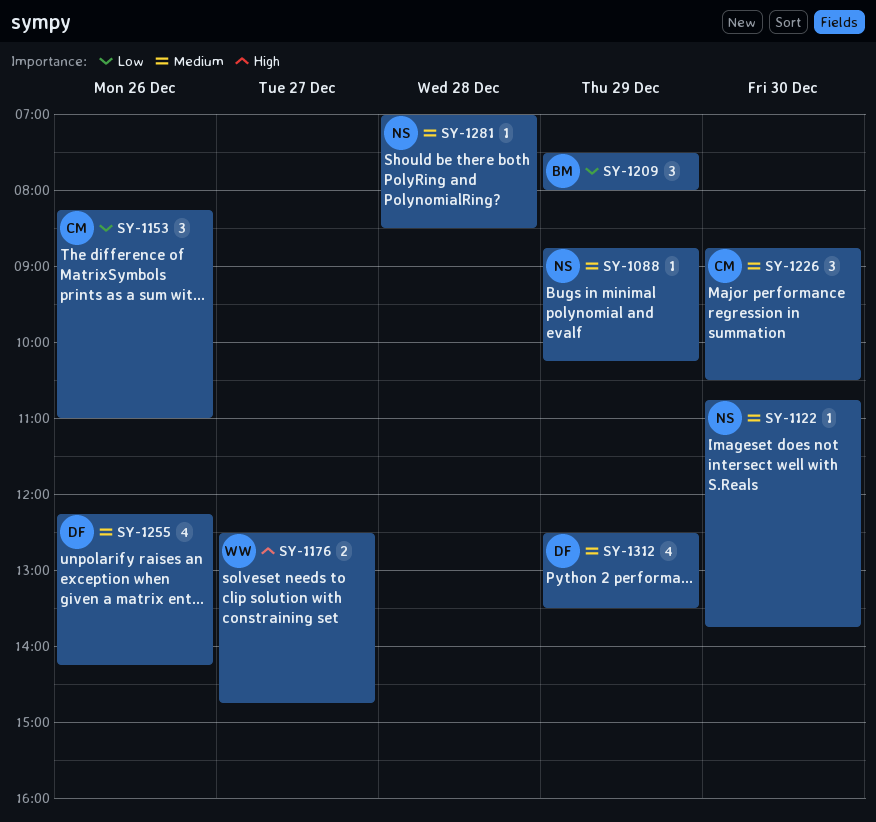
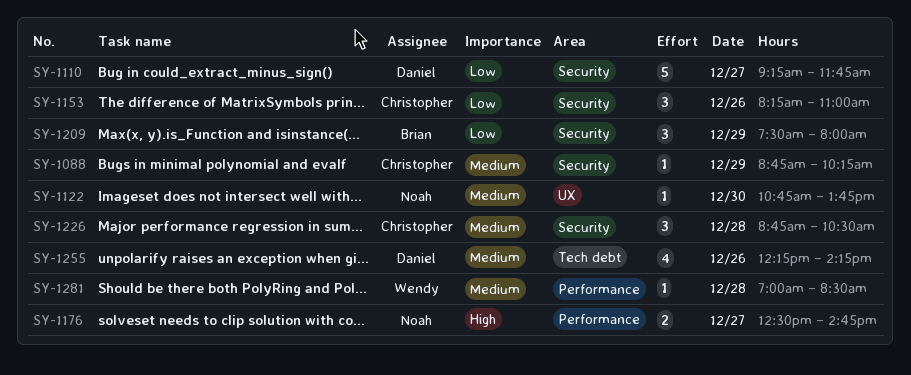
SY-1088, owner: Noah -> Christopher
SY-1110: none -> present
SY-1176, owner: Wendy -> Noah
SY-1226, day: Dec 30 -> Dec 28
SY-1281, owner: Noah -> Wendy
SY-1312: present -> none

